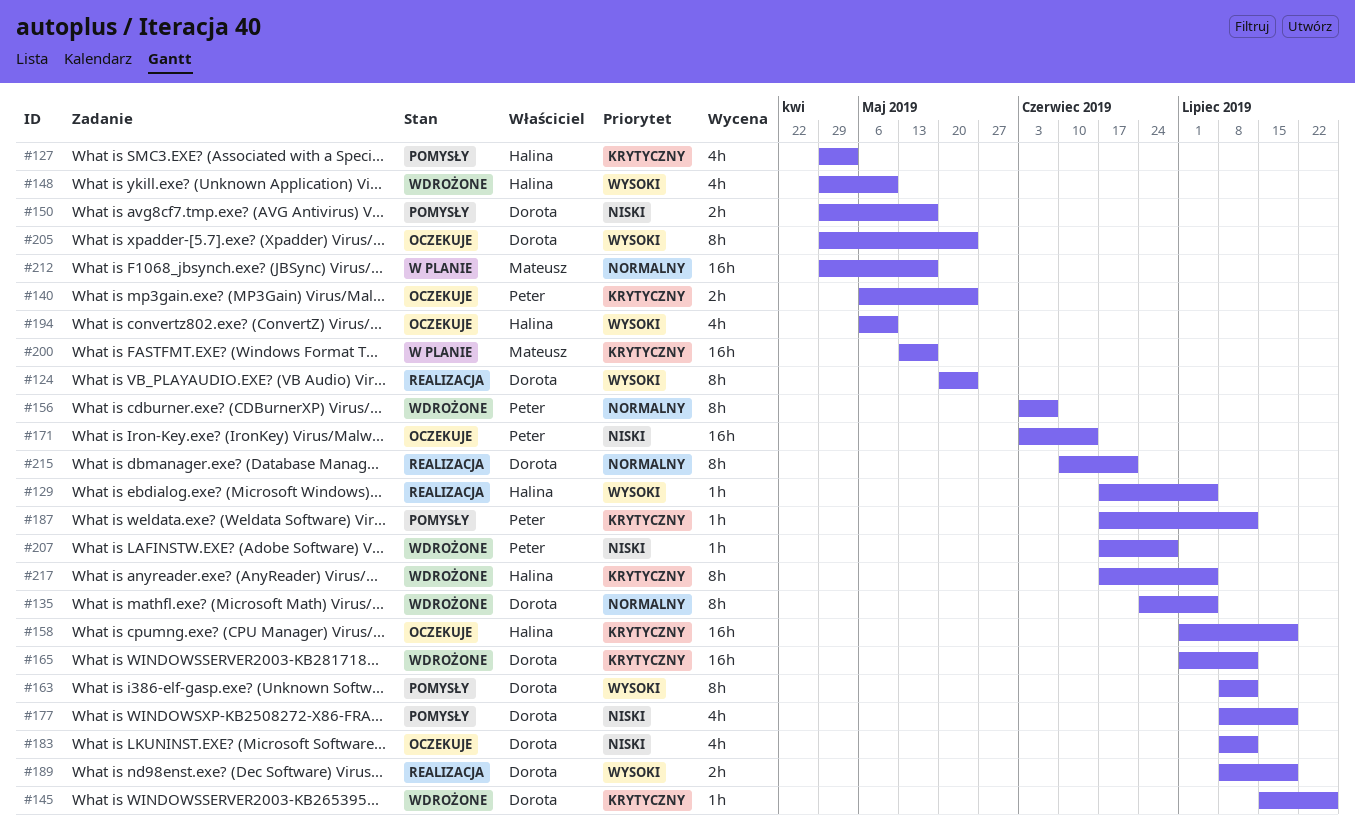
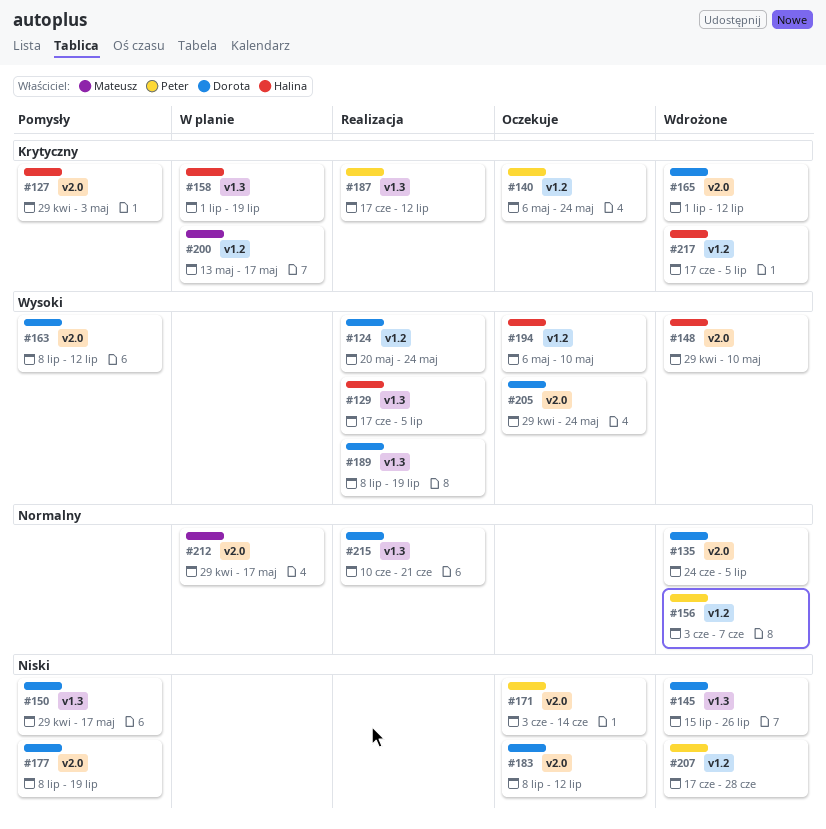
#145, priority: Krytyczny -> Niski
#158, status: Oczekuje -> W planie
#187, status: Pomysły -> Realizacja

